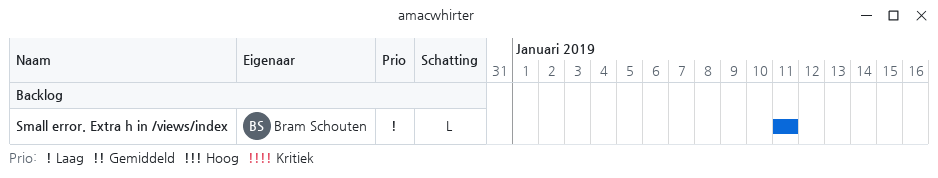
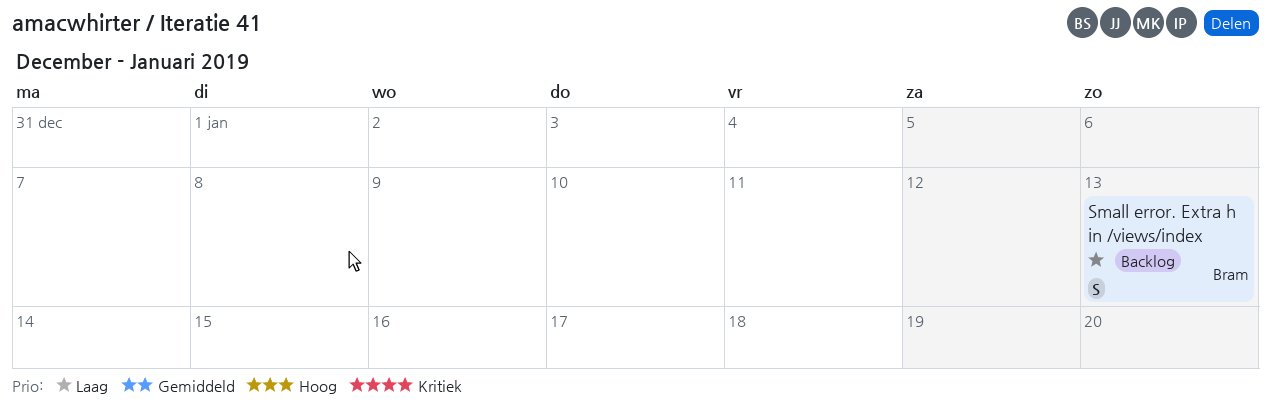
Small error. Extra h in /views/index, estimate: L -> S
Small error. Extra h in /views/index, due: Jan 11 -> Jan 13

